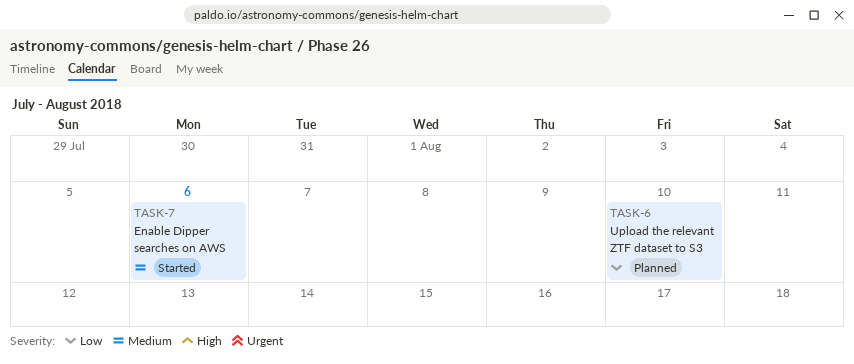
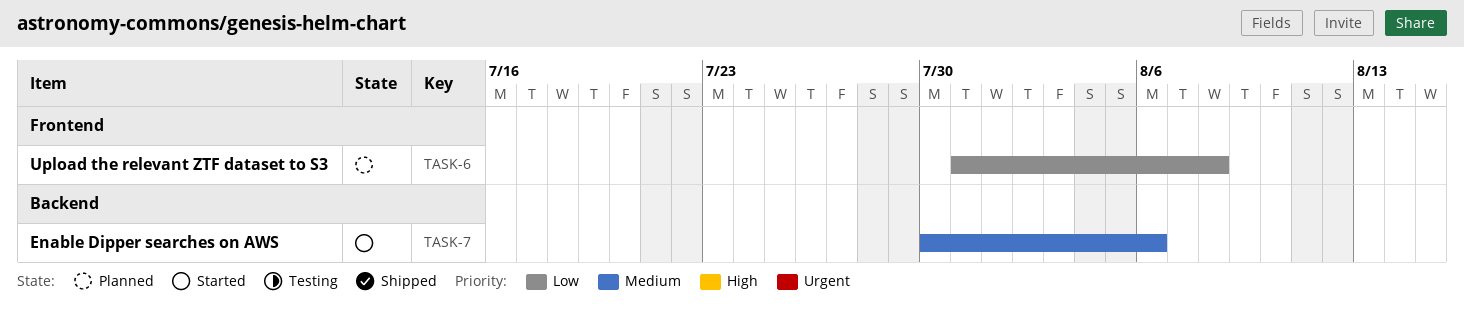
TASK-6, due: Aug 10 -> Aug 8

